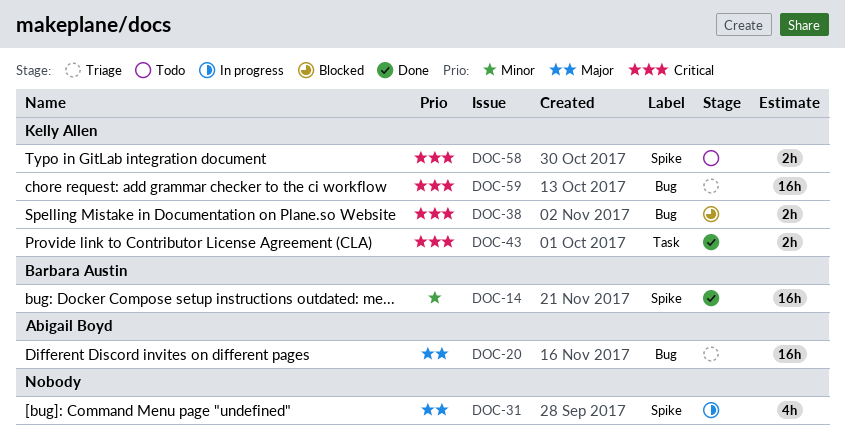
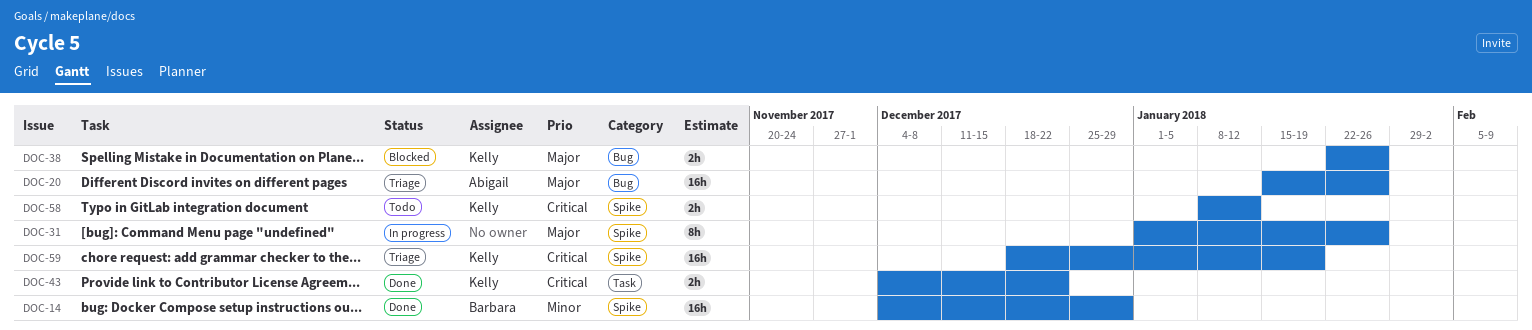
DOC-31, estimate: 4h -> 8h
DOC-38, priority: Critical -> Major
DOC-59, label: Bug -> Spike

